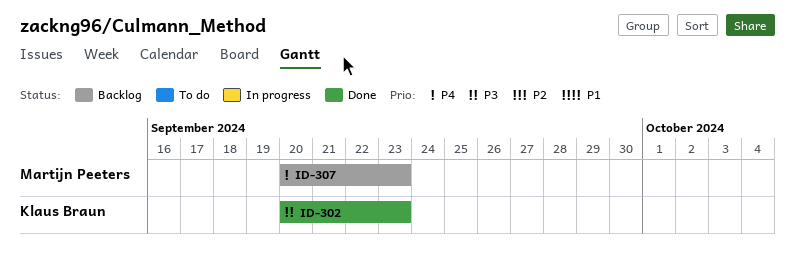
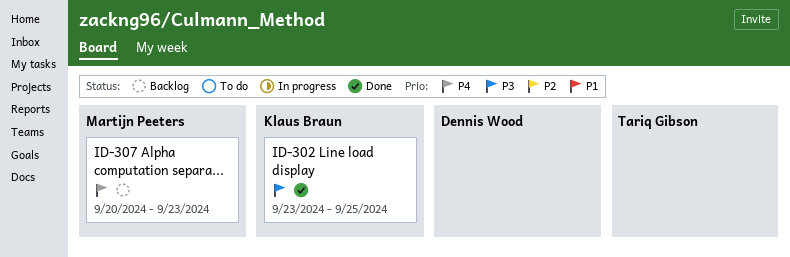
ID-302, start: Sep 20 -> Sep 23
ID-302, due: Sep 23 -> Sep 25

